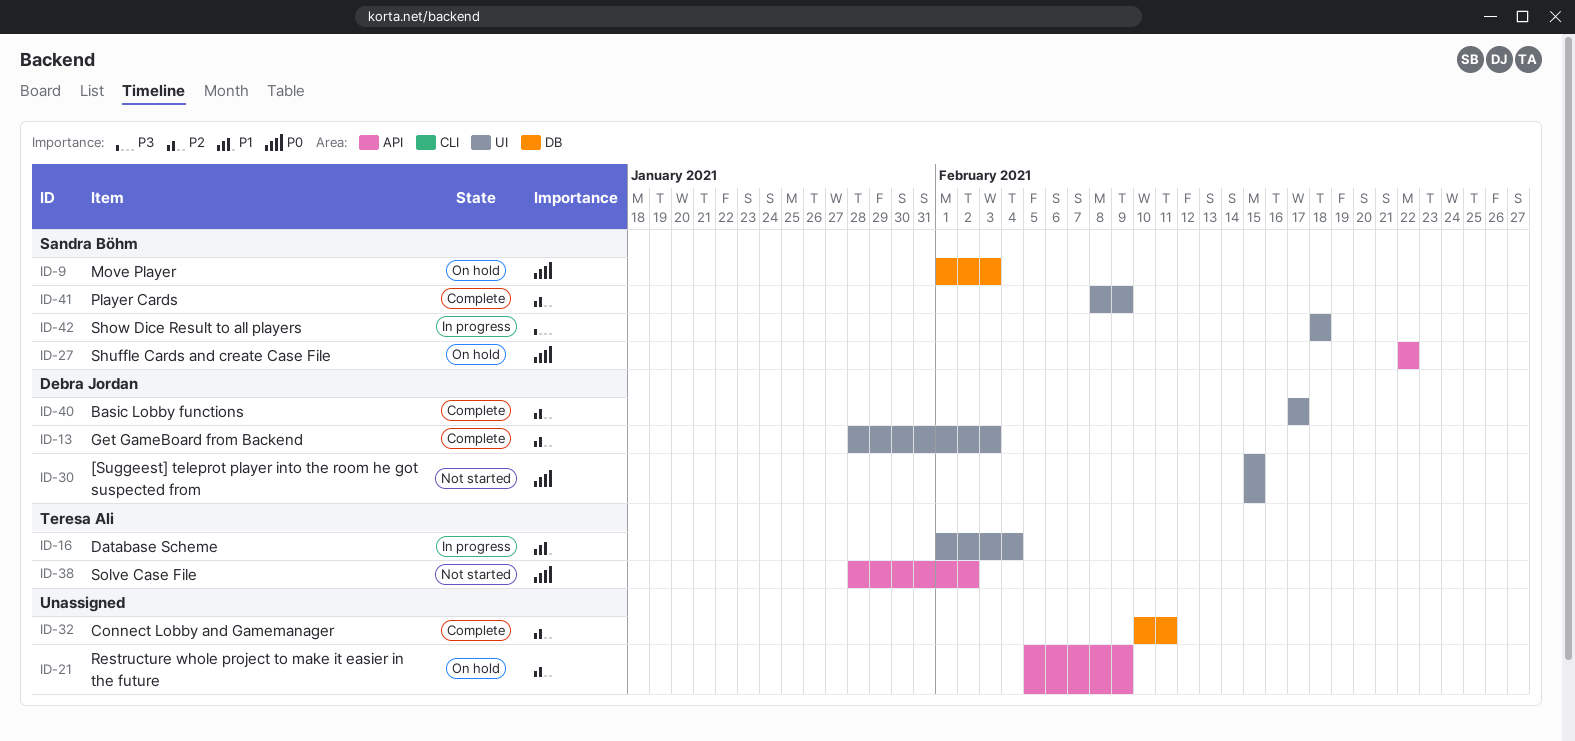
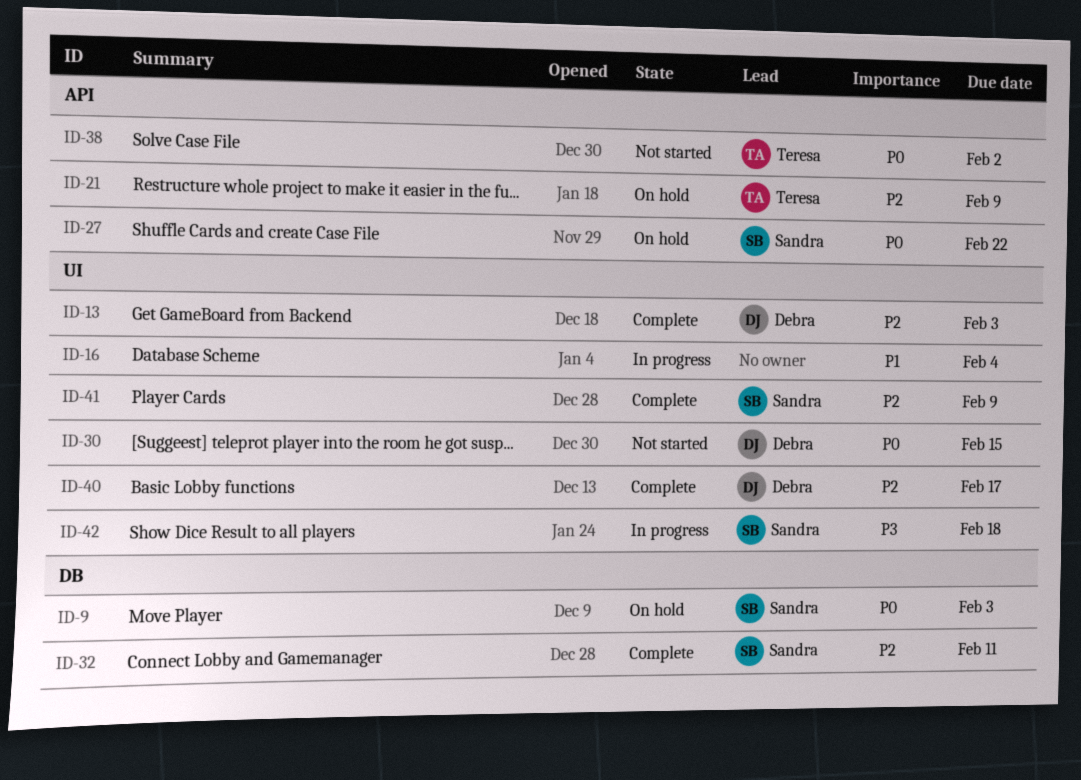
ID-16, owner: Teresa Ali -> none
ID-21, owner: none -> Teresa Ali
ID-32, owner: none -> Sandra Böhm

